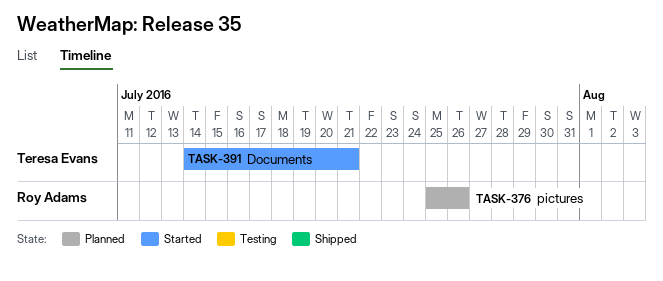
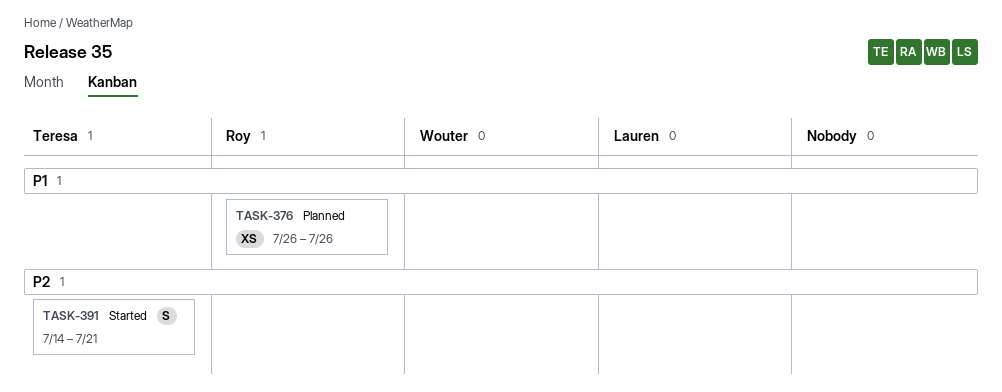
TASK-376, start: Jul 25 -> Jul 26

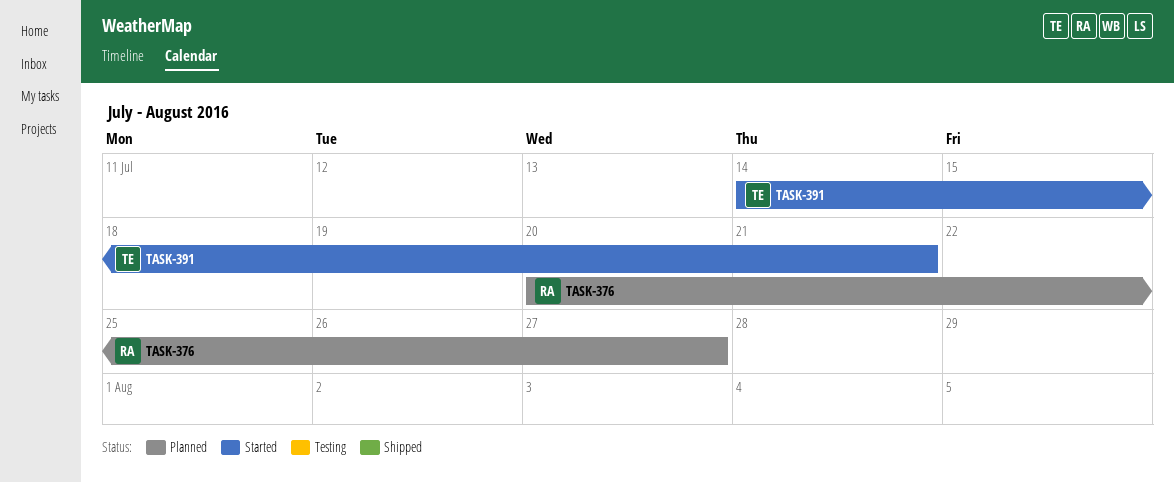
TASK-376, start: Jul 26 -> Jul 20
TASK-376, due: Jul 26 -> Jul 27

